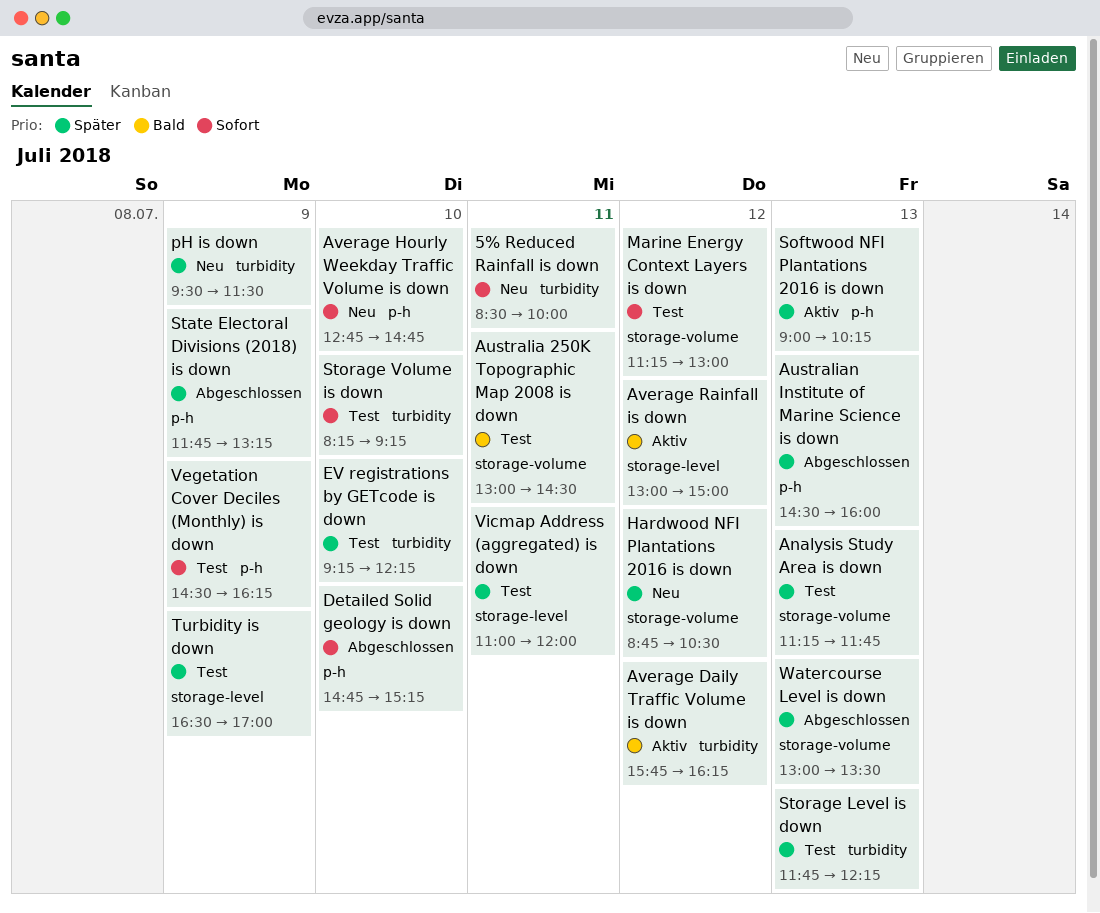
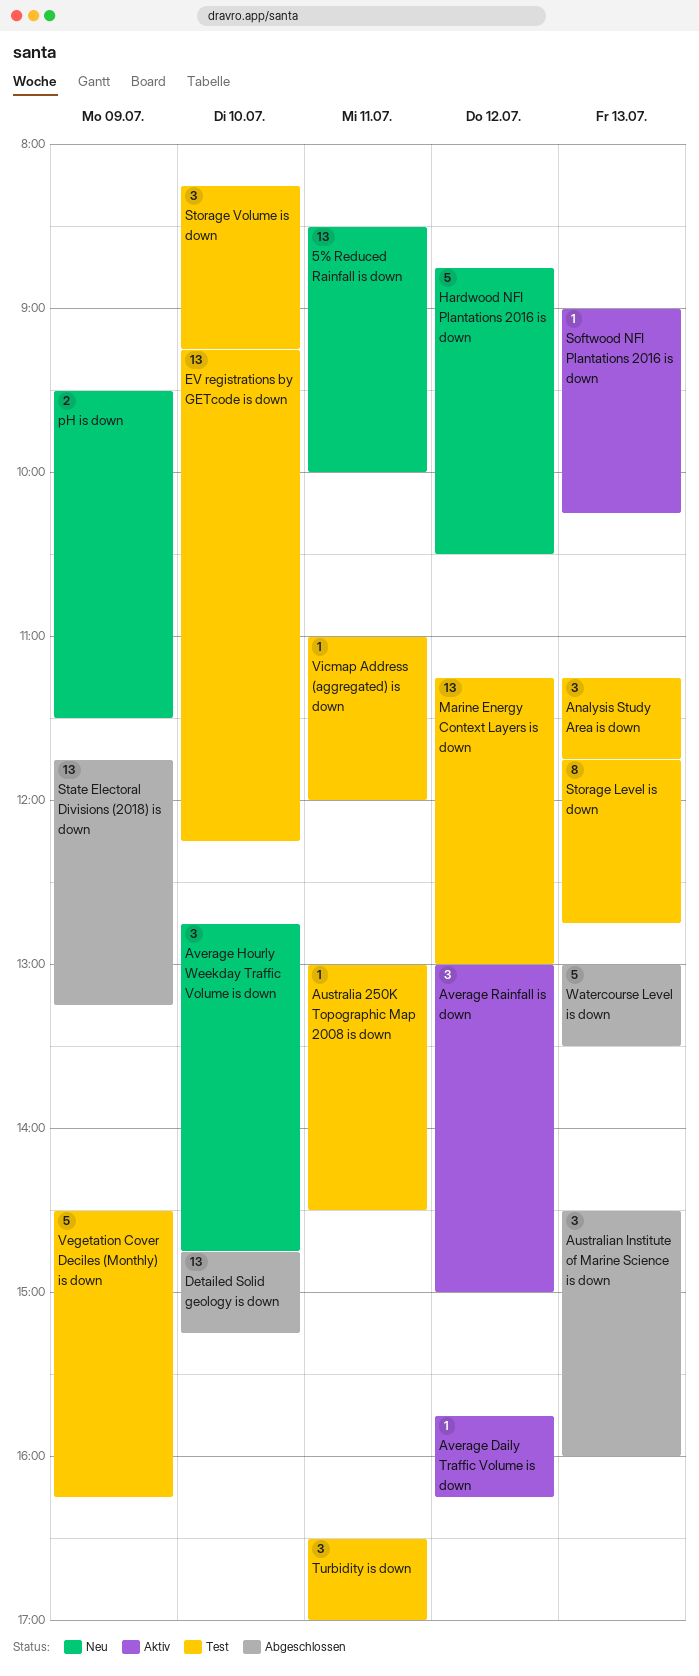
Storage Level is down, ends: 12:15 -> 12:45
Turbidity is down, day: Jul 9 -> Jul 11

